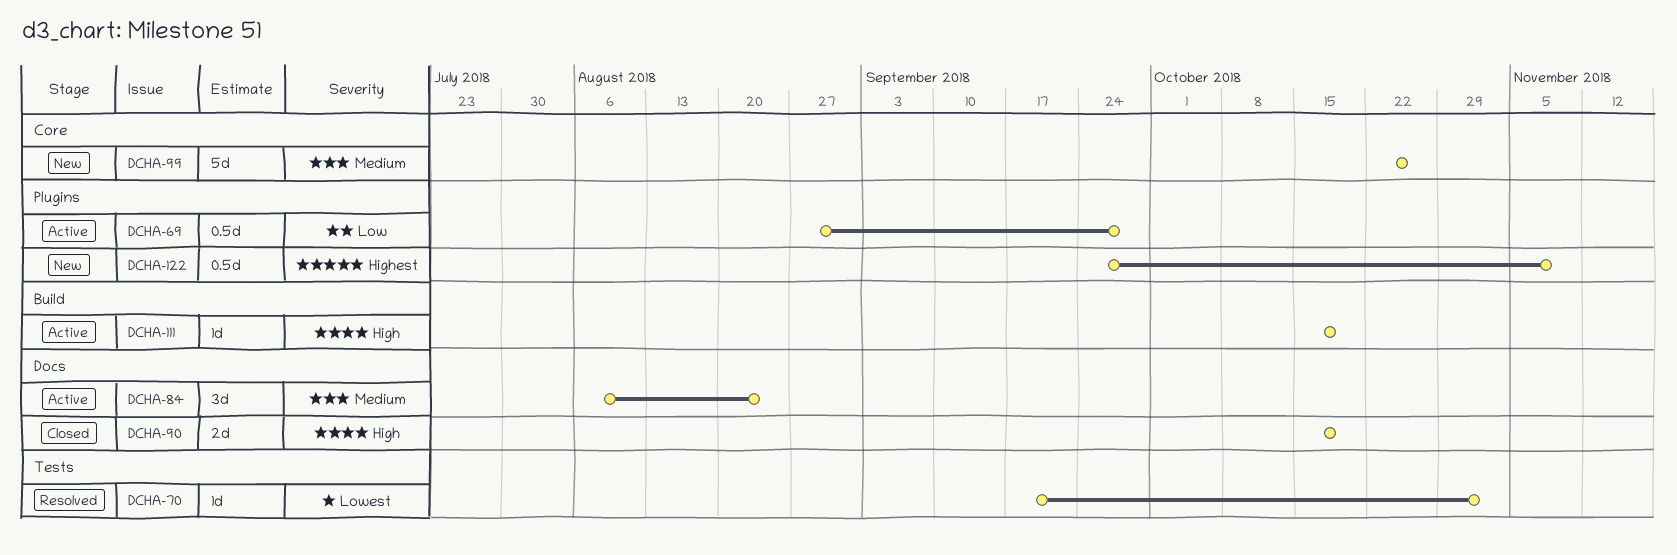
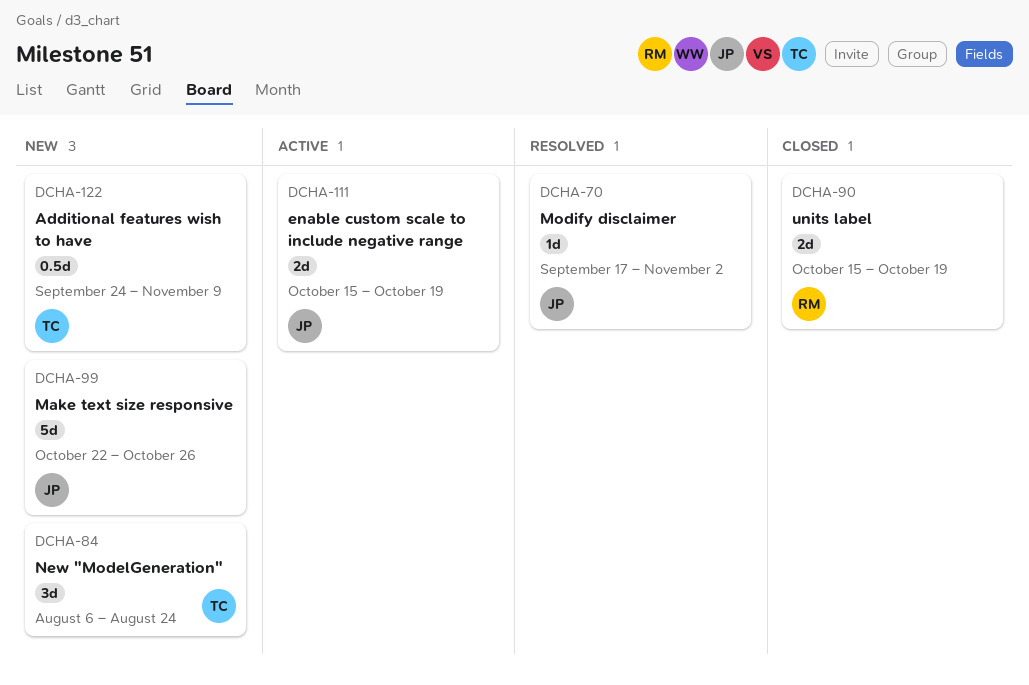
DCHA-69: present -> none
DCHA-84, status: Active -> New
DCHA-111, estimate: 1d -> 2d

